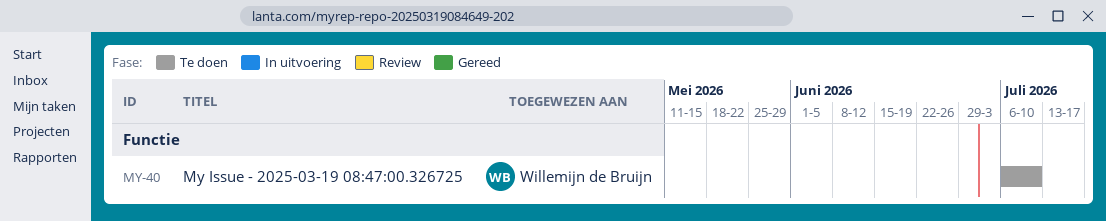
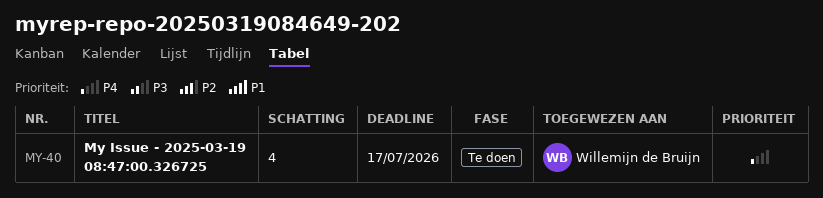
MY-40, due: Jul 10 -> Jul 17

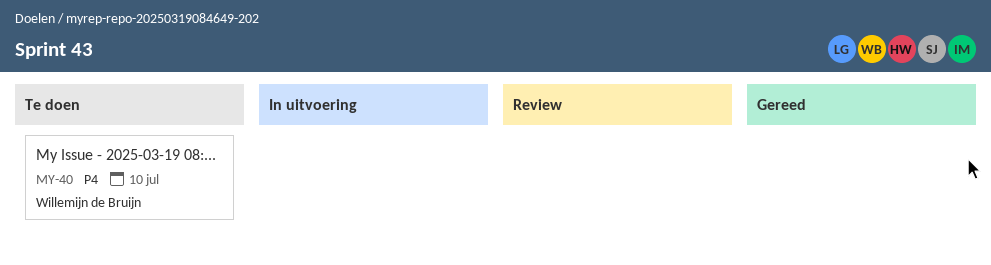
MY-40, due: Jul 17 -> Jul 10

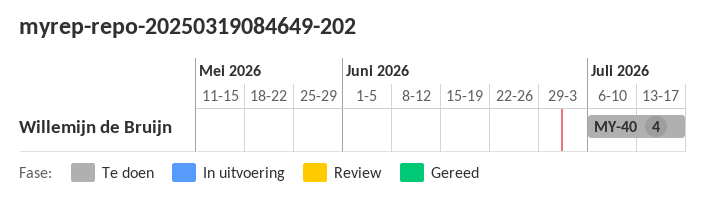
MY-40, due: Jul 10 -> Jul 17

